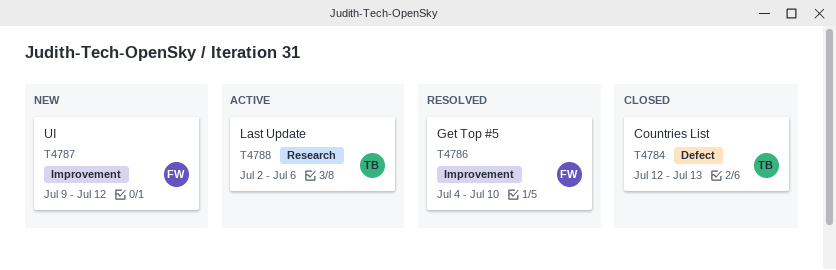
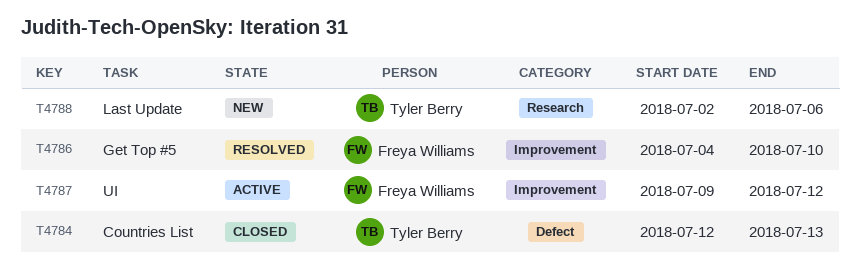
T4787, status: New -> Active
T4788, status: Active -> New

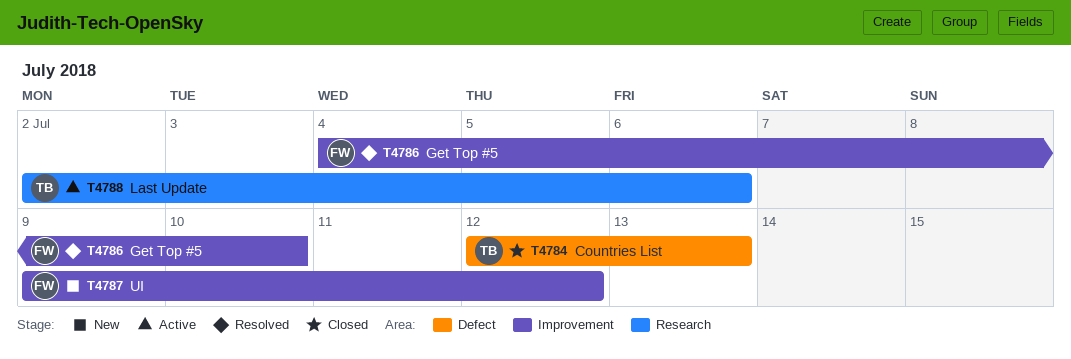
T4787, status: Active -> New
T4788, status: New -> Active

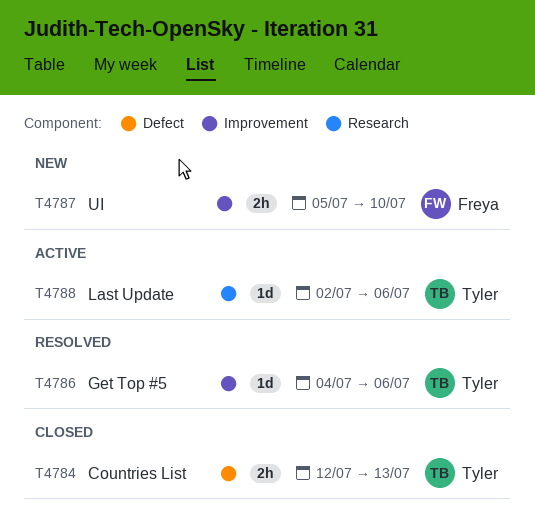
T4786, owner: Freya -> Tyler
T4786, due: Jul 10 -> Jul 6
T4787, start: Jul 9 -> Jul 5
T4787, due: Jul 12 -> Jul 10

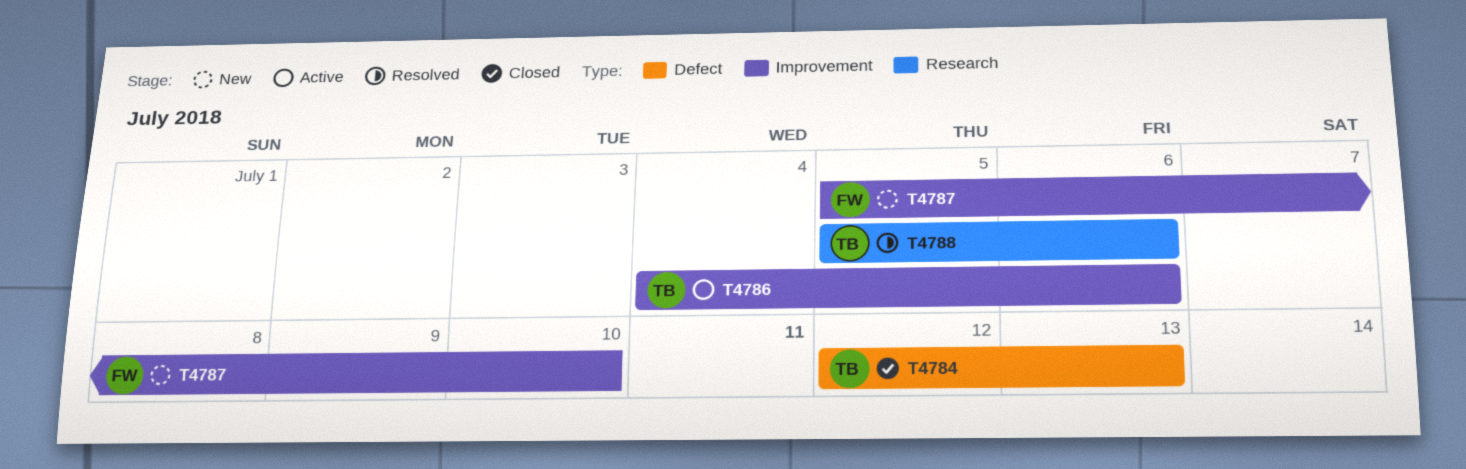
T4786, status: Resolved -> Active
T4788, status: Active -> Resolved
T4788, start: Jul 2 -> Jul 5

